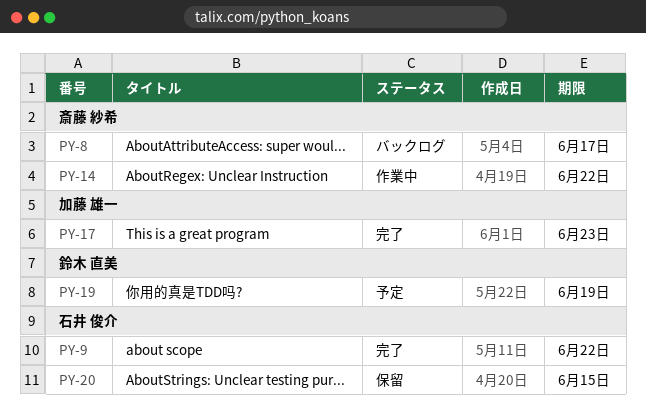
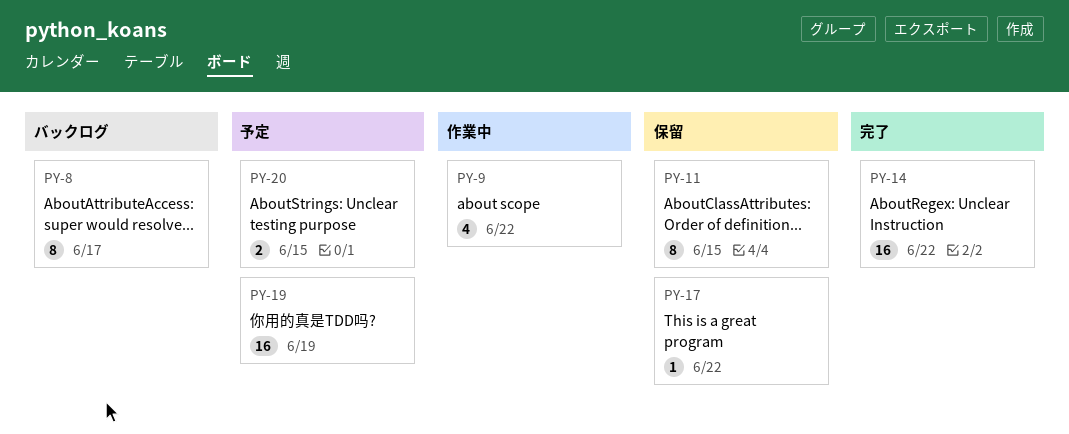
PY-9, status: 完了 -> 作業中
PY-11: none -> present
PY-14, status: 作業中 -> 完了
PY-17, status: 完了 -> 保留
PY-17, due: Jun 23 -> Jun 22
PY-20, status: 保留 -> 予定

